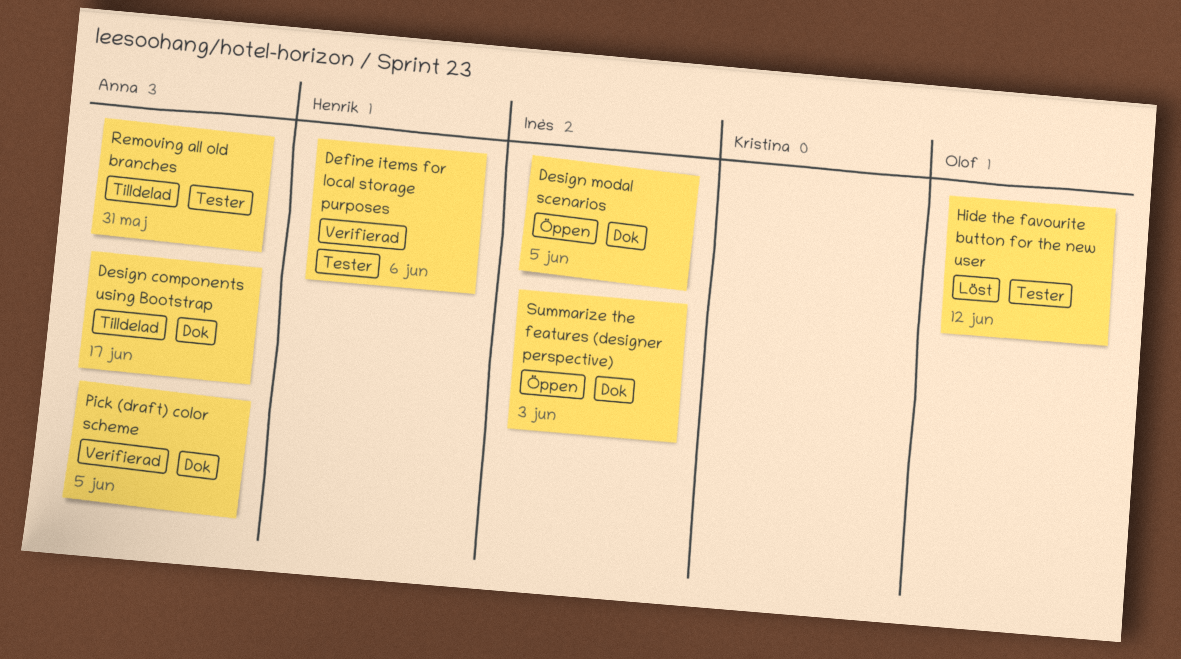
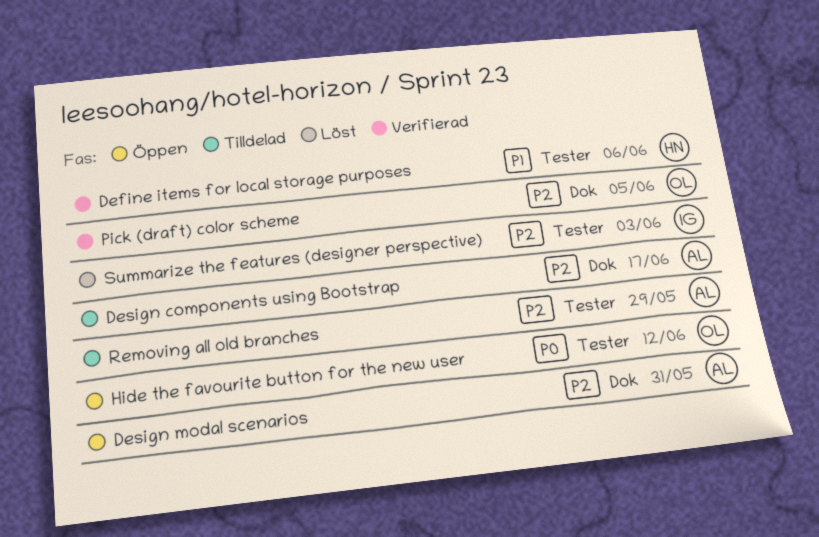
Design modal scenarios, owner: Inès -> Anna
Design modal scenarios, due: Jun 5 -> May 31
Hide the favourite button for the new user, status: Löst -> Öppen
Pick (draft) color scheme, owner: Anna -> Olof
Removing all old branches, due: May 31 -> May 29
Summarize the features (designer perspective), status: Öppen -> Löst
Summarize the features (designer perspective), label: Dok -> Tester

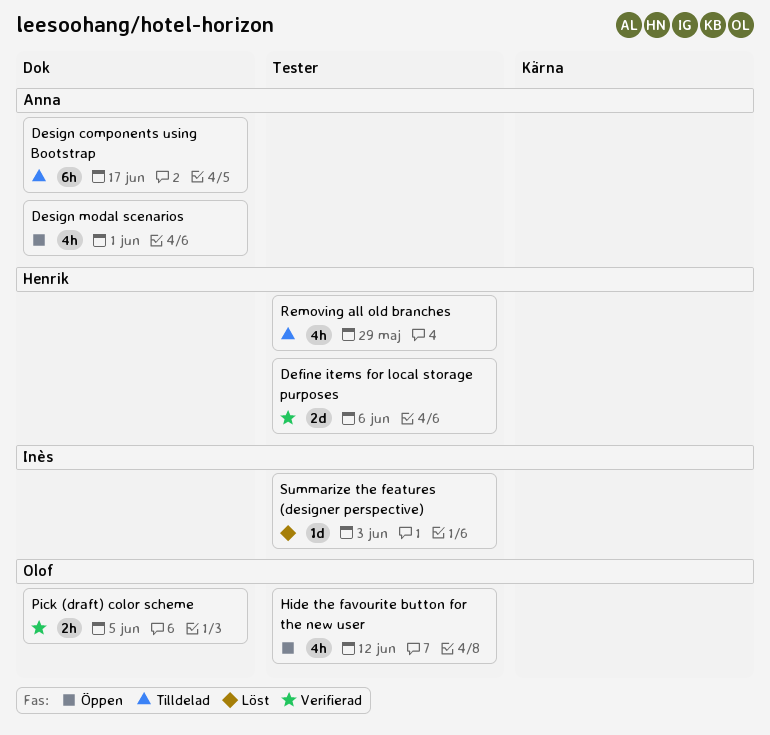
Design modal scenarios, due: May 31 -> Jun 1
Removing all old branches, owner: Anna -> Henrik

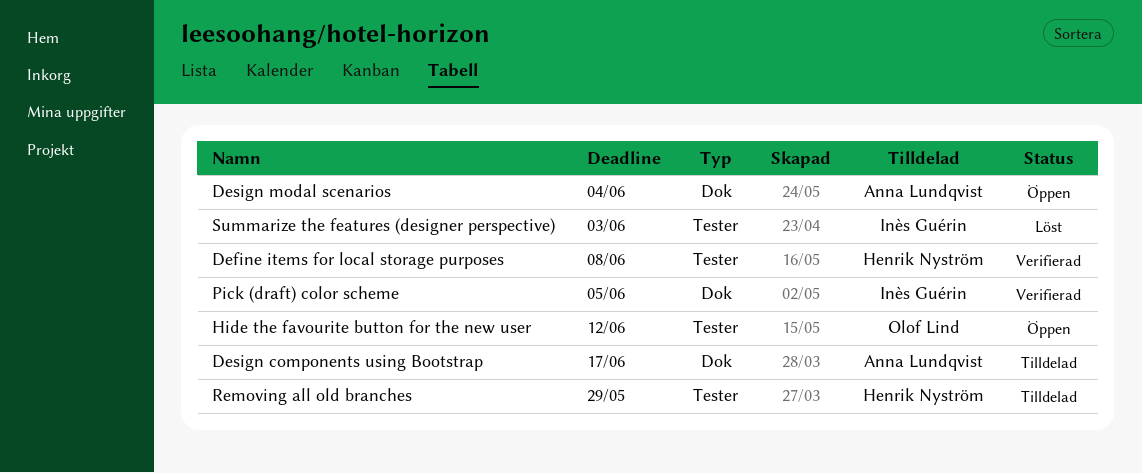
Define items for local storage purposes, due: Jun 6 -> Jun 8
Design modal scenarios, due: Jun 1 -> Jun 4
Pick (draft) color scheme, owner: Olof Lind -> Inès Guérin

